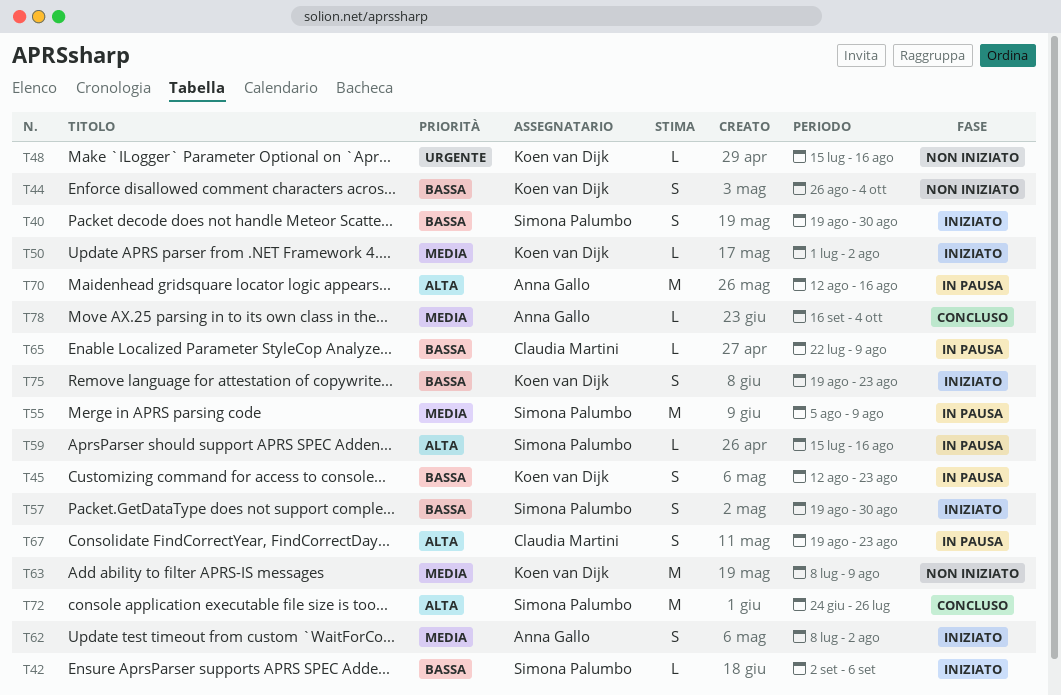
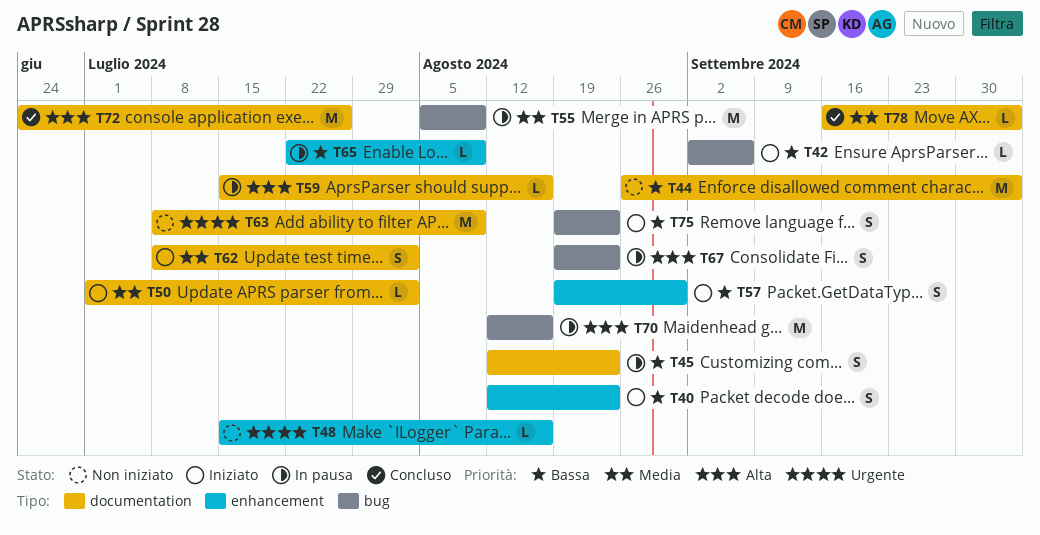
T40, start: Aug 19 -> Aug 12
T40, due: Aug 30 -> Aug 23
T44, estimate: S -> M
T63, priority: Media -> Urgente

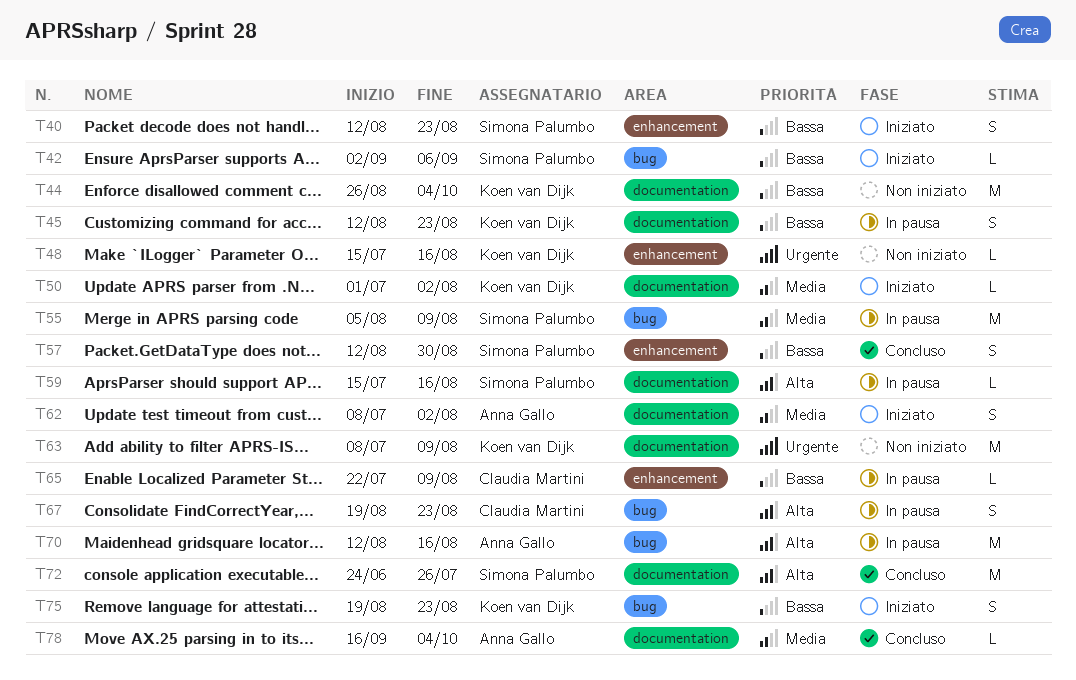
T57, status: Iniziato -> Concluso
T57, start: Aug 19 -> Aug 12

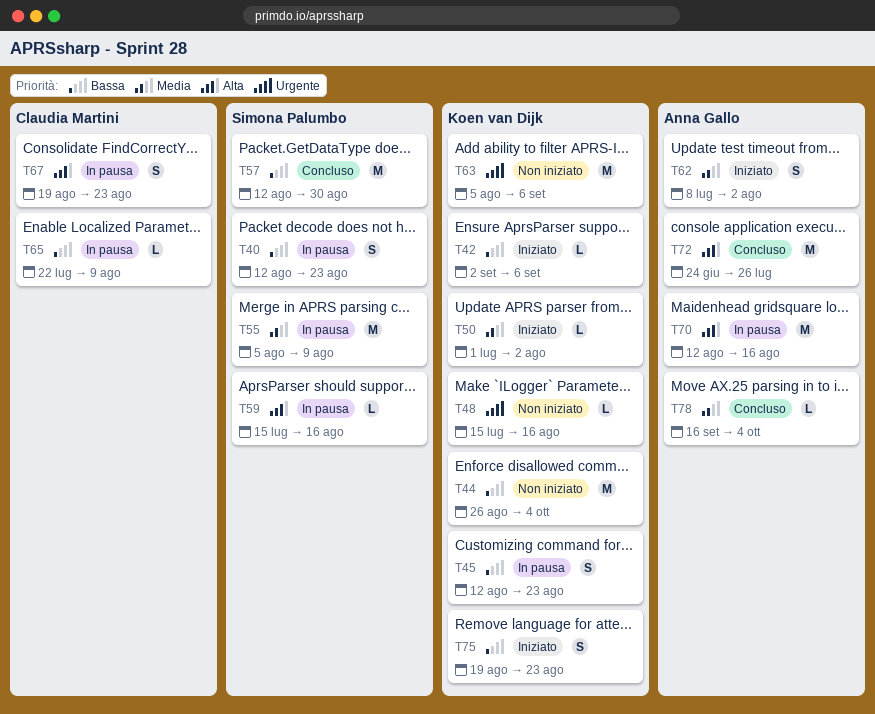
T40, status: Iniziato -> In pausa
T42, owner: Simona Palumbo -> Koen van Dijk
T57, estimate: S -> M
T63, start: Jul 8 -> Aug 5
T63, due: Aug 9 -> Sep 6
T72, owner: Simona Palumbo -> Anna Gallo

